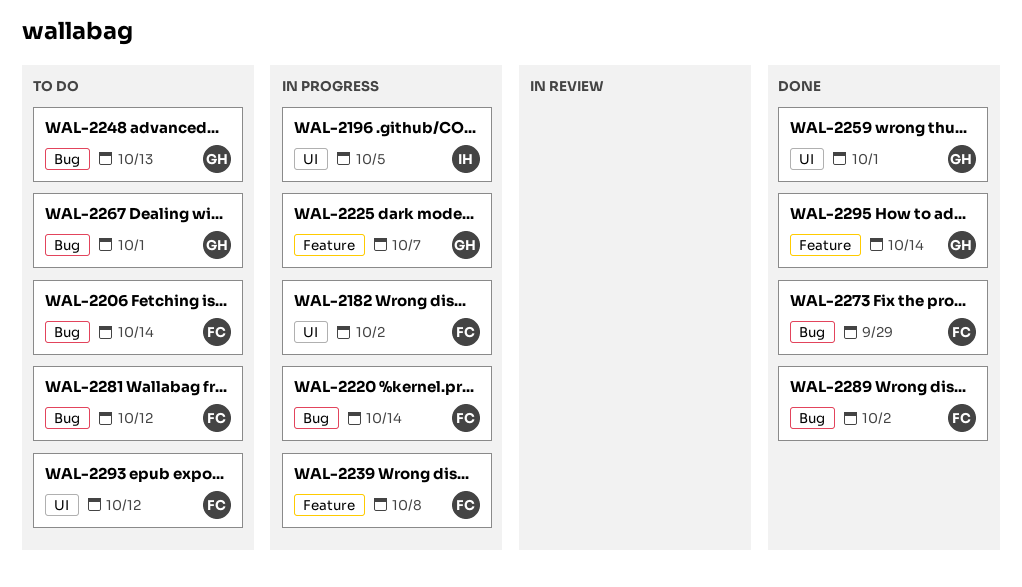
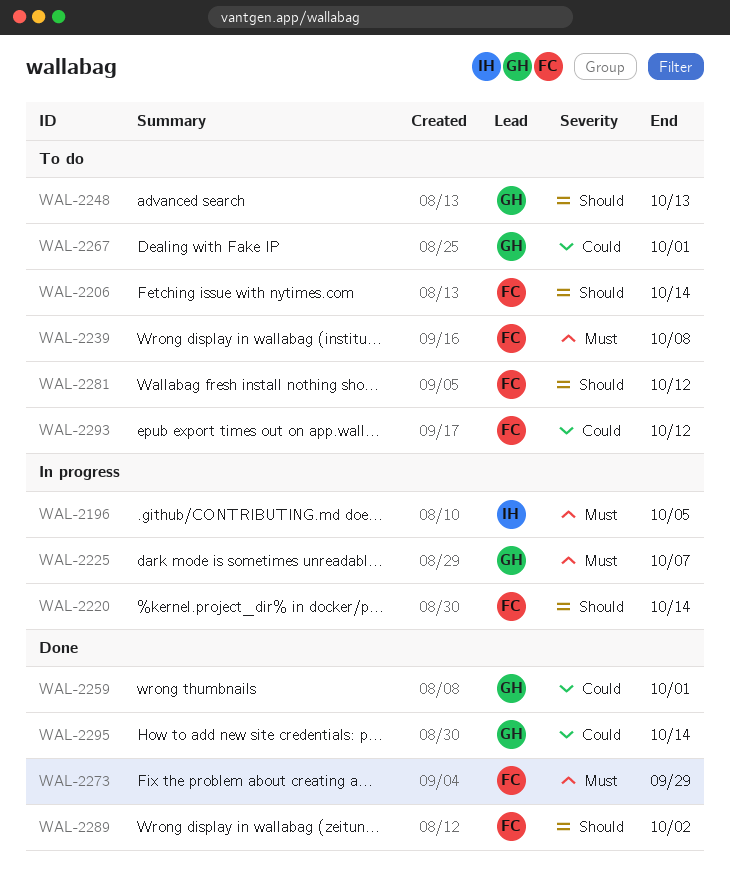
WAL-2182: present -> none
WAL-2239, status: In progress -> To do

